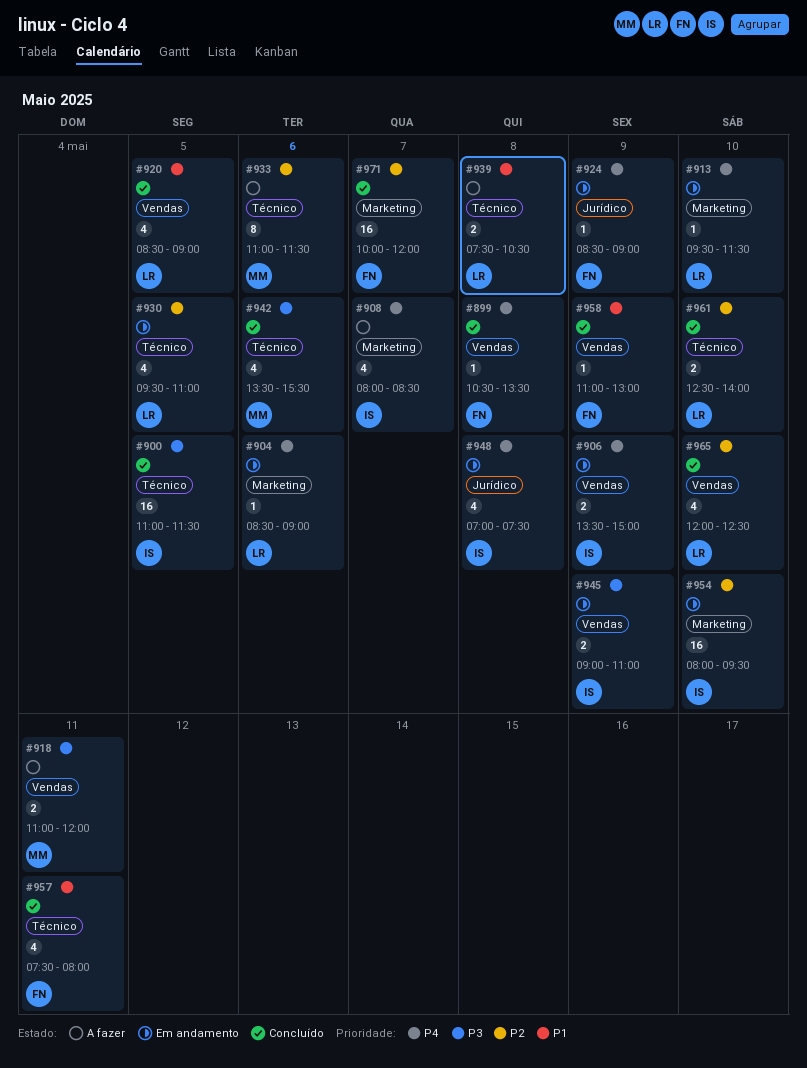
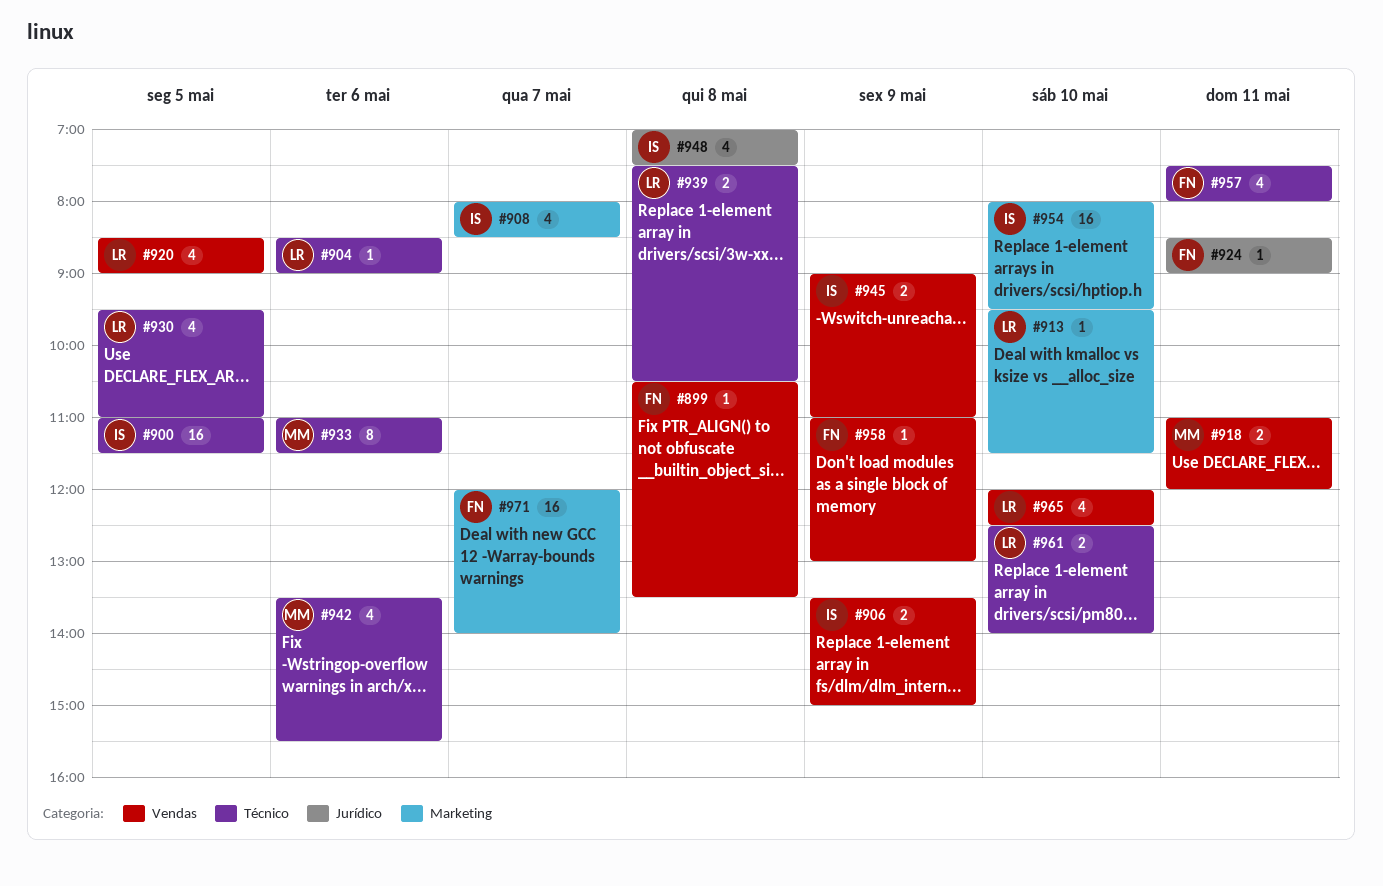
#904, label: Marketing -> Técnico
#924, day: May 9 -> May 11
#971, begins: 10:00 -> 12:00
#971, ends: 12:00 -> 14:00

